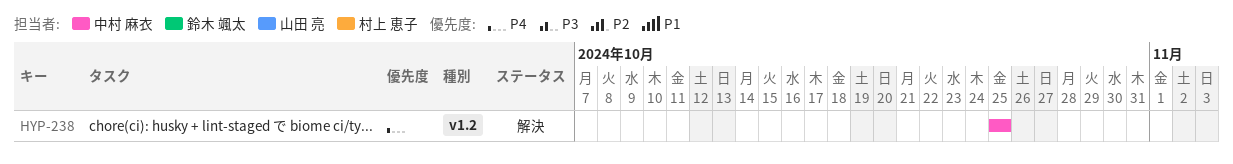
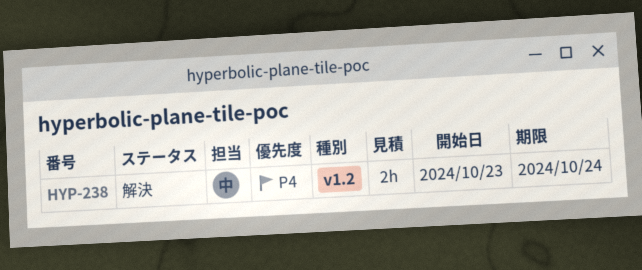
HYP-238, start: Oct 25 -> Oct 23
HYP-238, due: Oct 25 -> Oct 24

